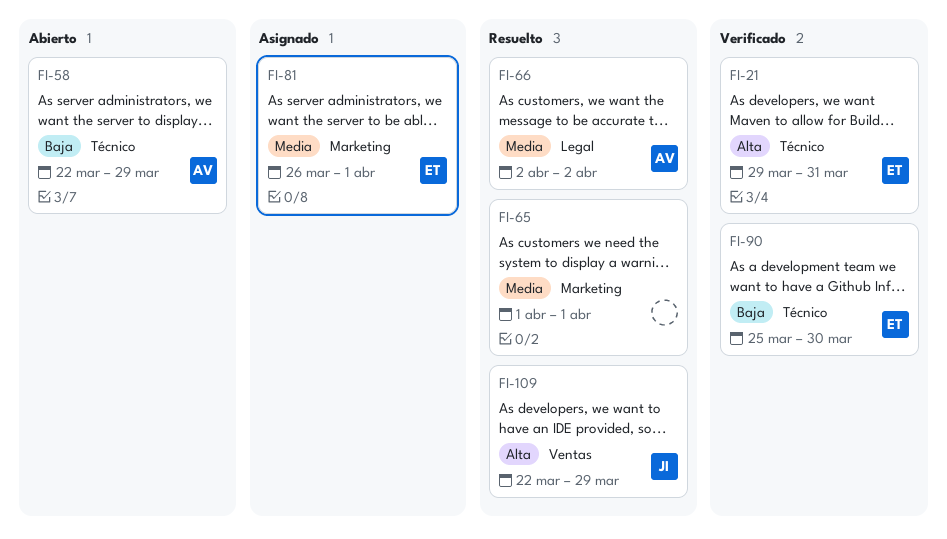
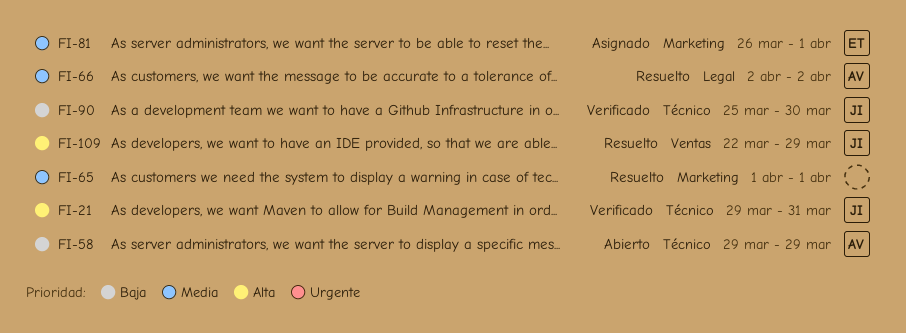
FI-21, owner: ET -> JI
FI-58, start: Mar 22 -> Mar 29
FI-90, owner: ET -> JI

